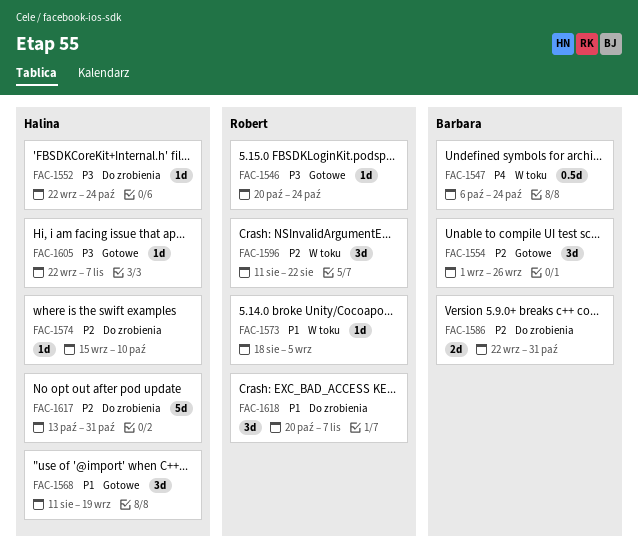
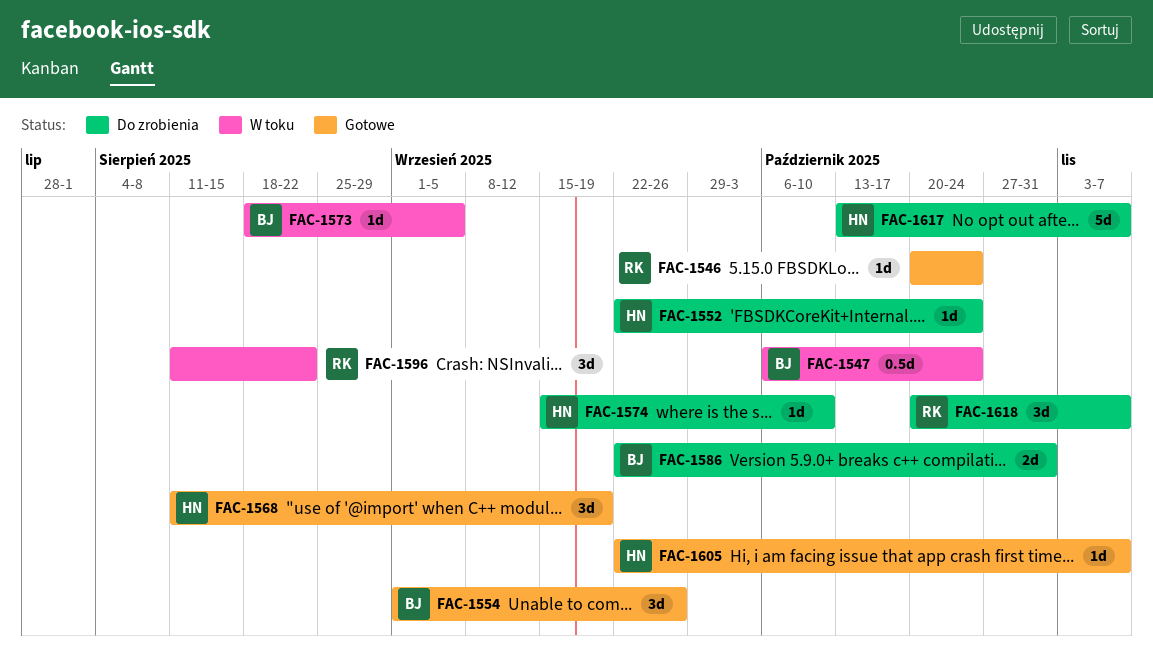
FAC-1573, owner: Robert -> Barbara
FAC-1617, due: Oct 31 -> Nov 7

